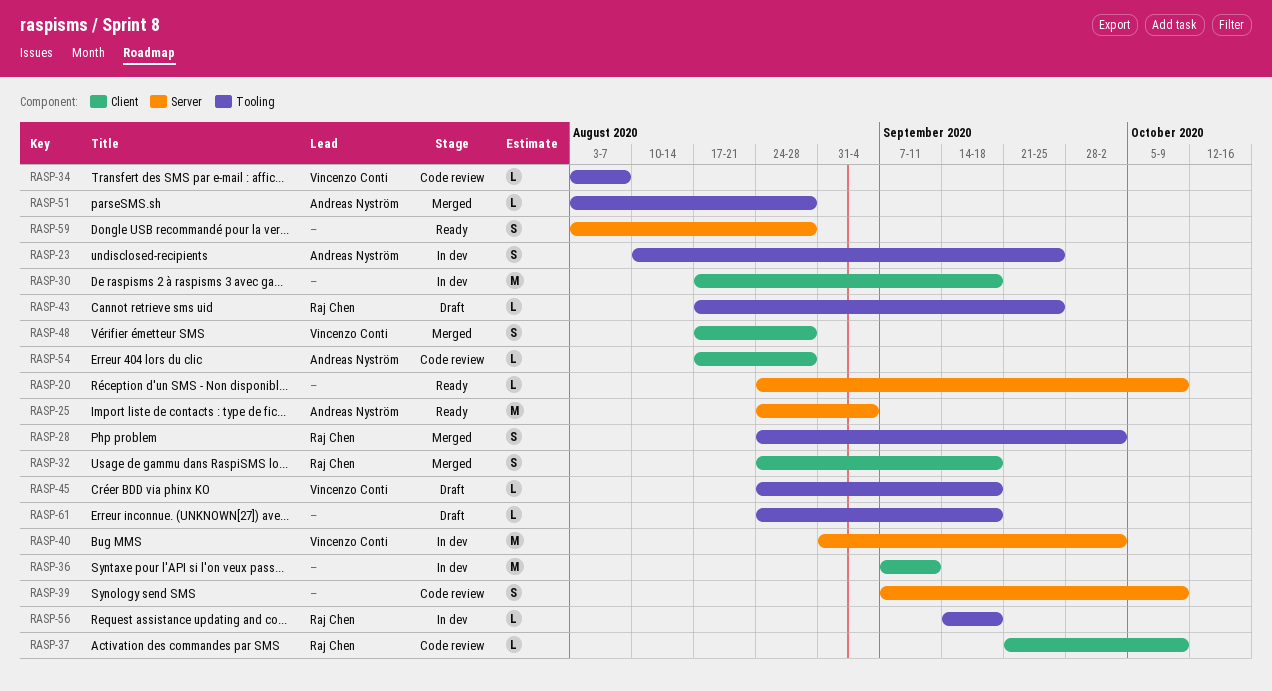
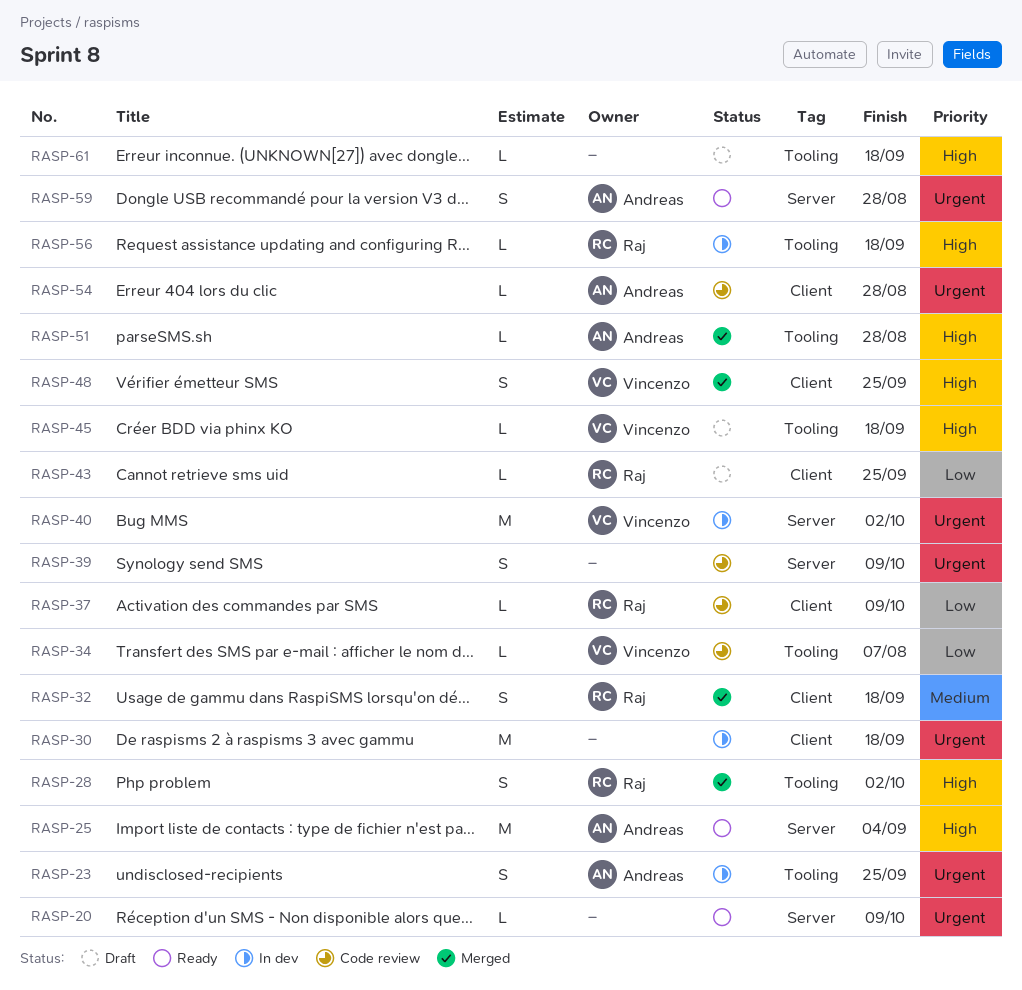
RASP-36: present -> none
RASP-43, label: Tooling -> Client
RASP-48, due: Aug 28 -> Sep 25
RASP-59, owner: none -> Andreas Nyström

